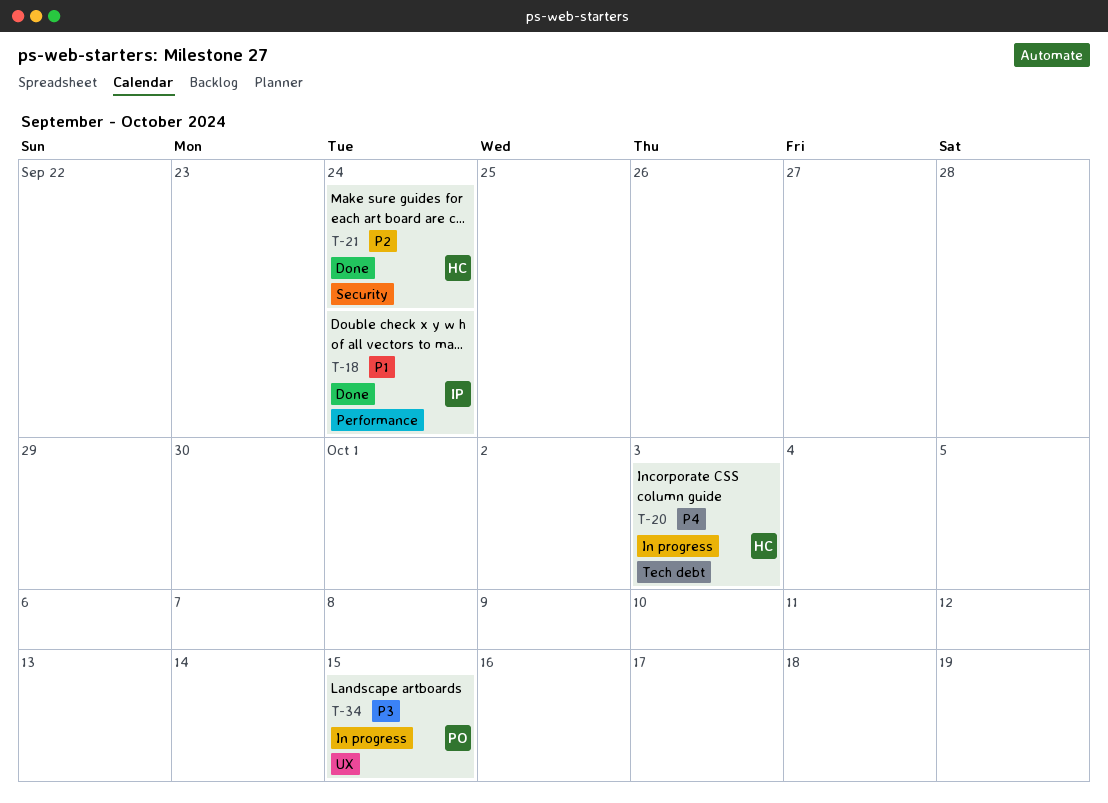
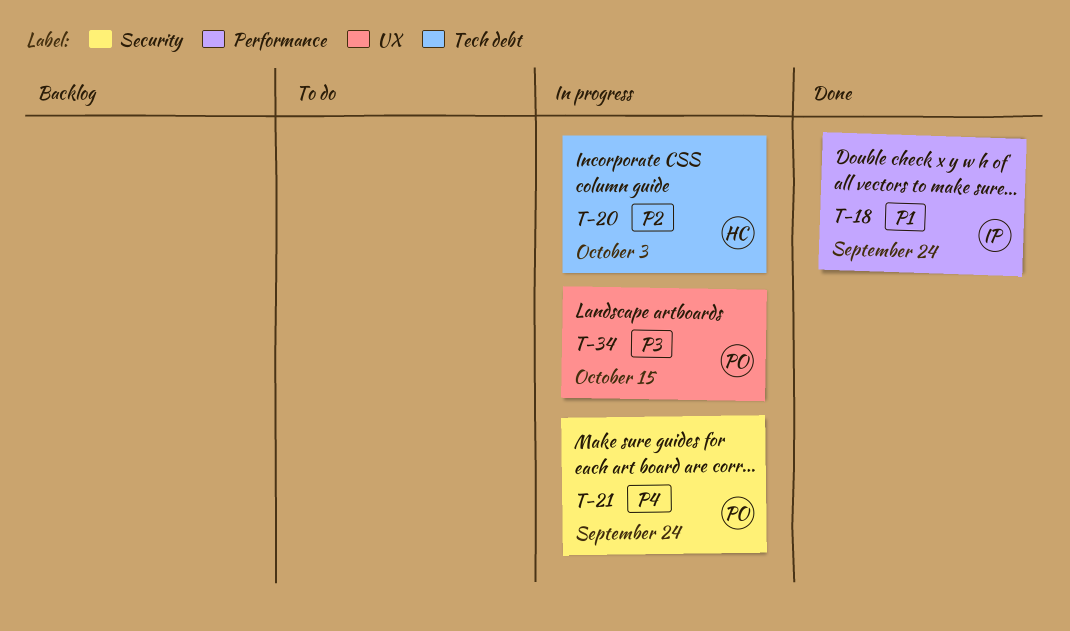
T-20, priority: P4 -> P2
T-21, status: Done -> In progress
T-21, owner: HC -> PO
T-21, priority: P2 -> P4

